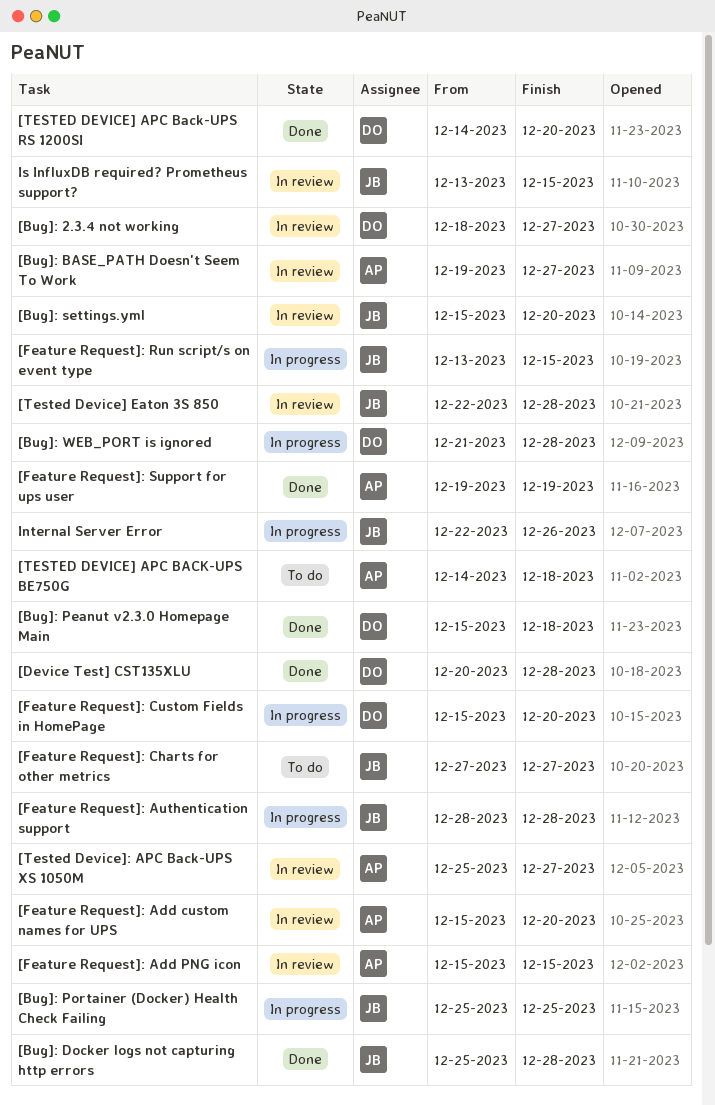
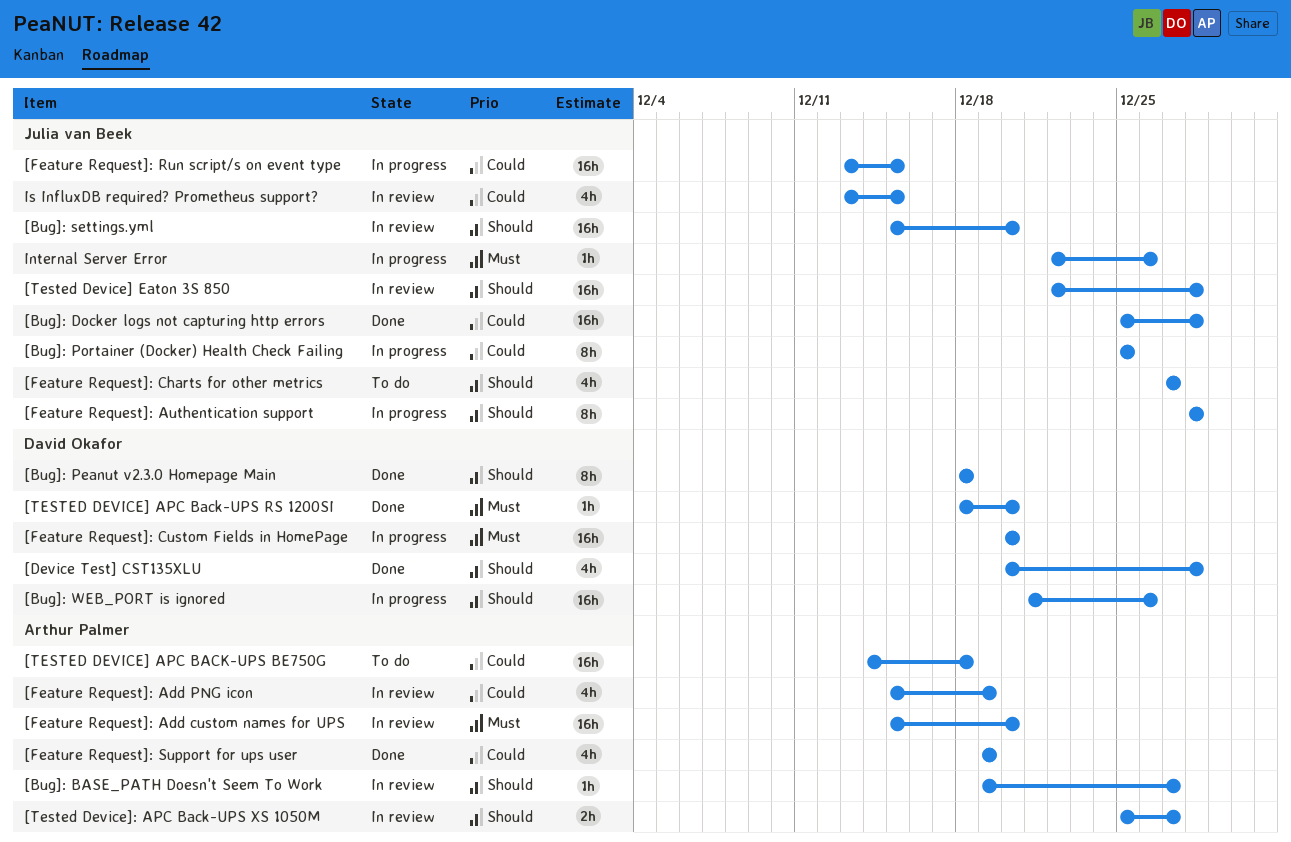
[Bug]: 2.3.4 not working: present -> none
[Bug]: Peanut v2.3.0 Homepage Main, start: Dec 15 -> Dec 18
[Bug]: WEB_PORT is ignored, due: Dec 28 -> Dec 26
[Feature Request]: Add PNG icon, due: Dec 15 -> Dec 19
[Feature Request]: Custom Fields in HomePage, start: Dec 15 -> Dec 20
[TESTED DEVICE] APC Back-UPS RS 1200SI, start: Dec 14 -> Dec 18

